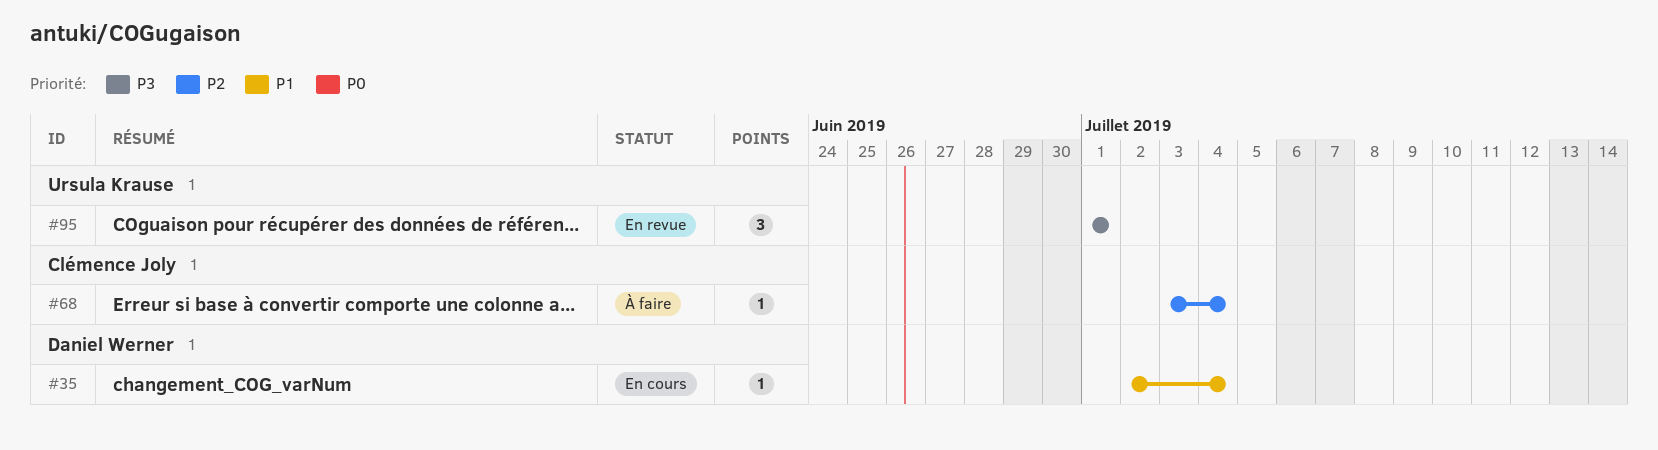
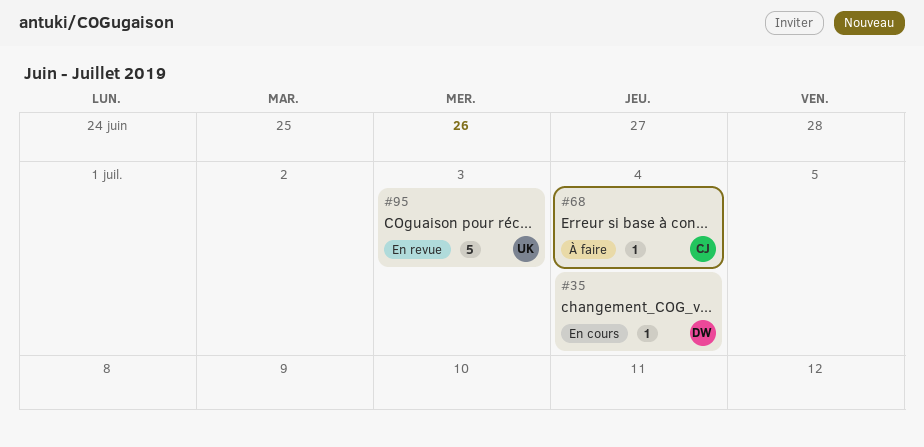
#95, estimate: 3 -> 5
#95, due: Jul 1 -> Jul 3

